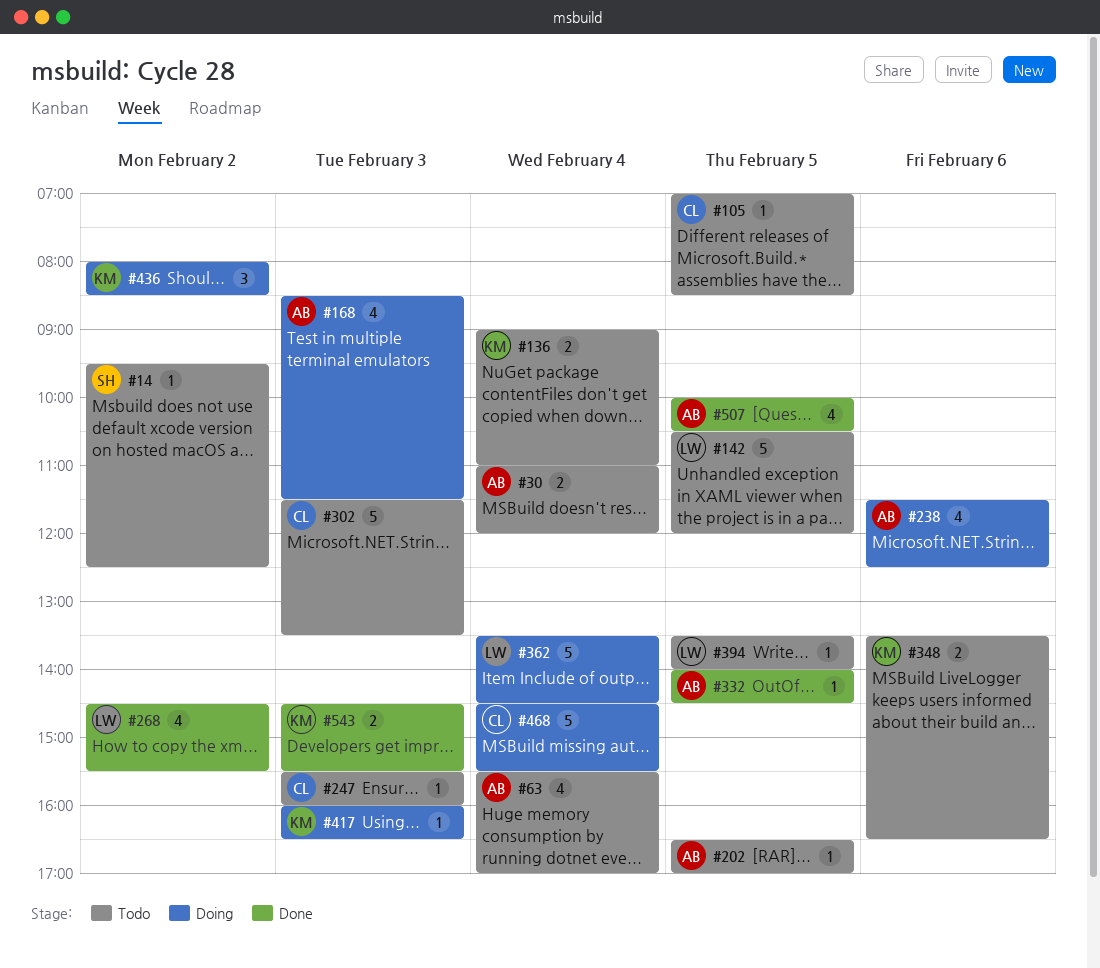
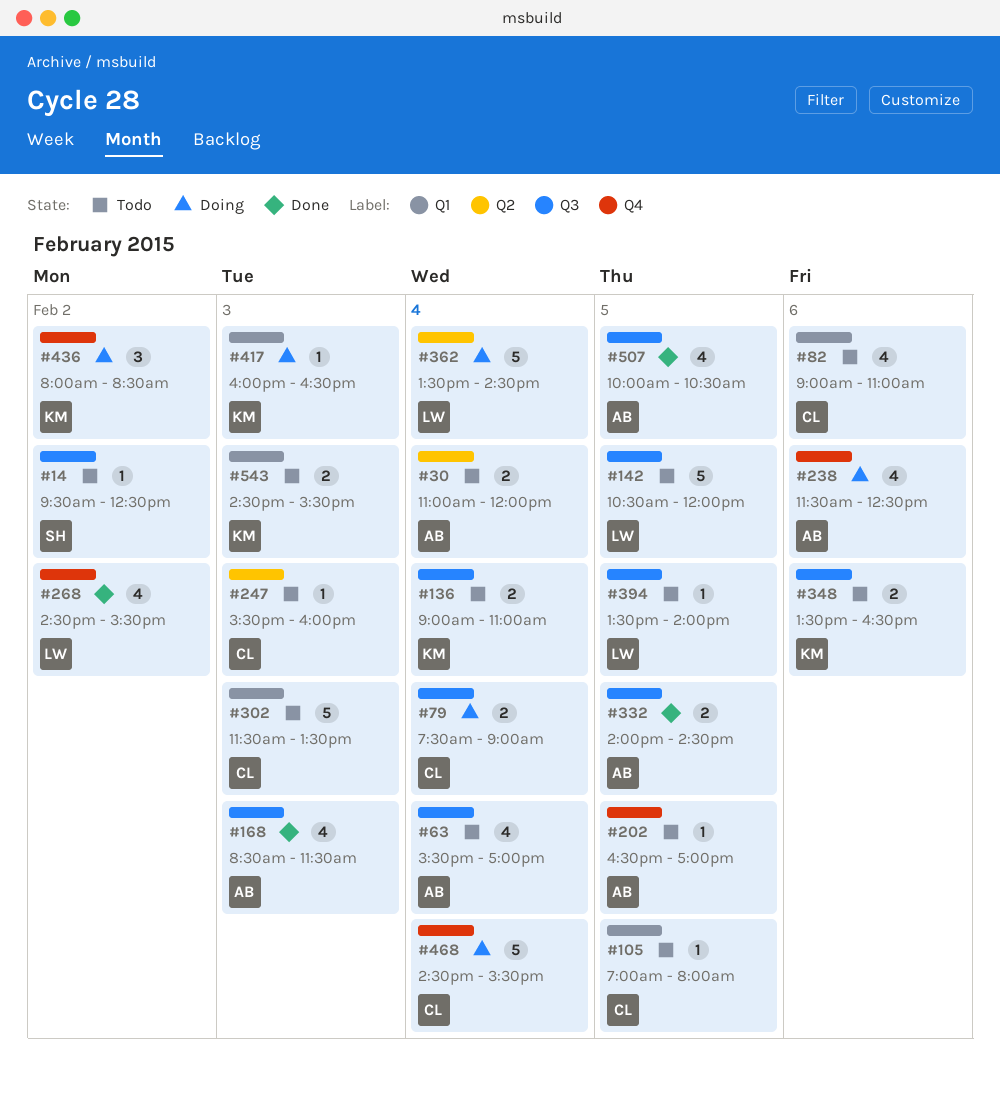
#79: none -> present
#82: none -> present
#105, ends: 08:30 -> 08:00
#168, status: Doing -> Done
#332, estimate: 1 -> 2
#543, status: Done -> Todo

